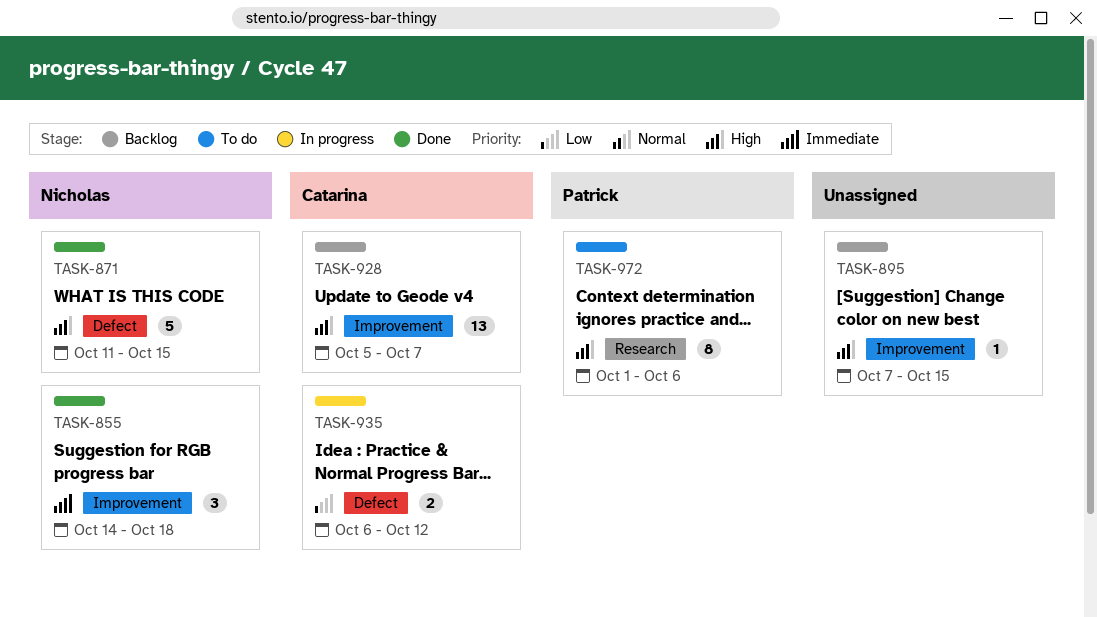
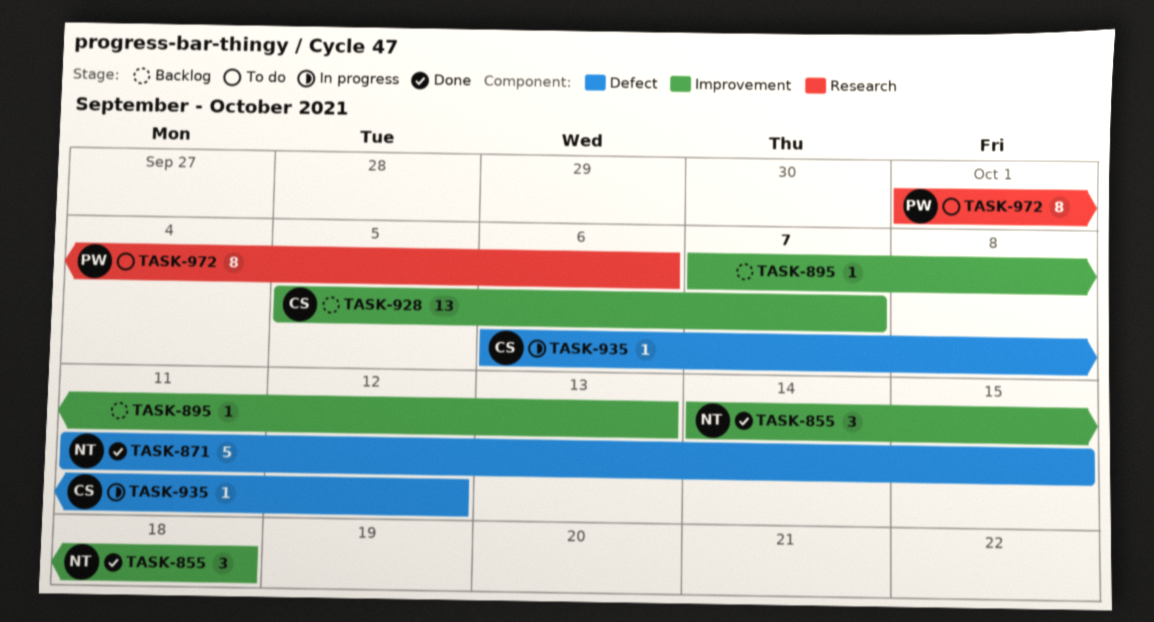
TASK-895, due: Oct 15 -> Oct 13
TASK-935, estimate: 2 -> 1

